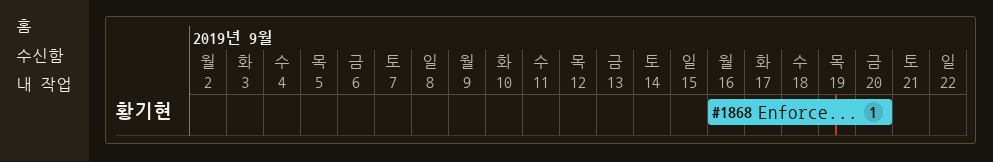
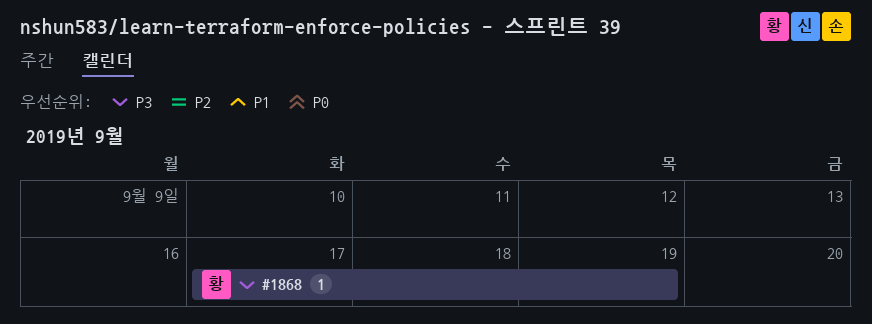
#1868, start: Sep 16 -> Sep 17
#1868, due: Sep 20 -> Sep 19

